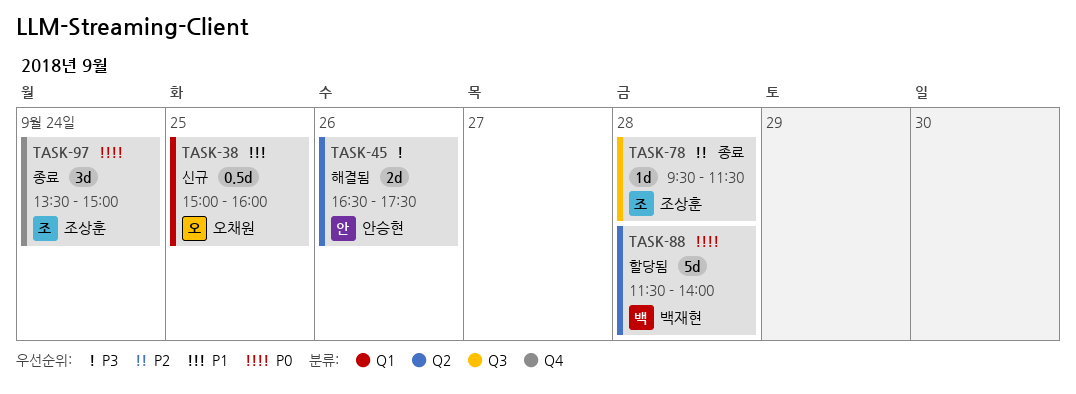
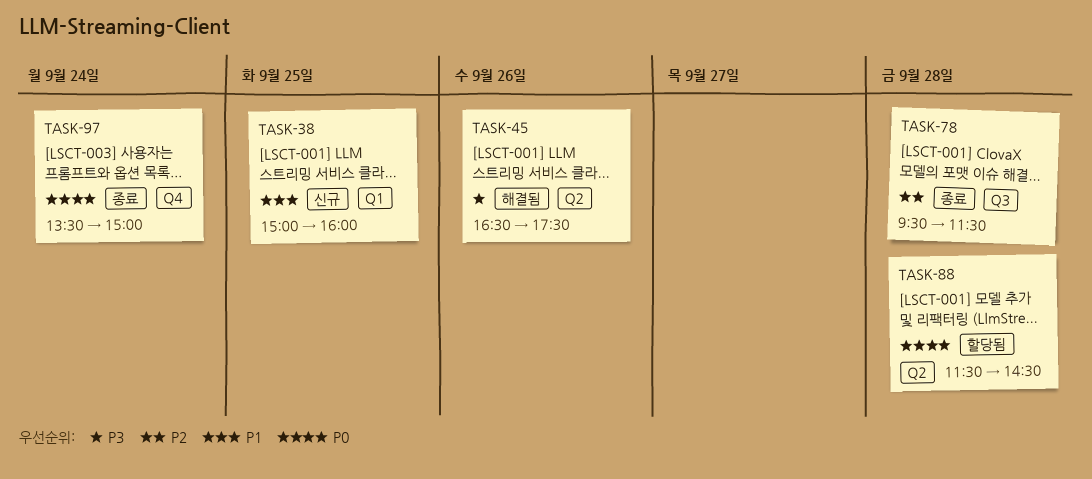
TASK-88, ends: 14:00 -> 14:30

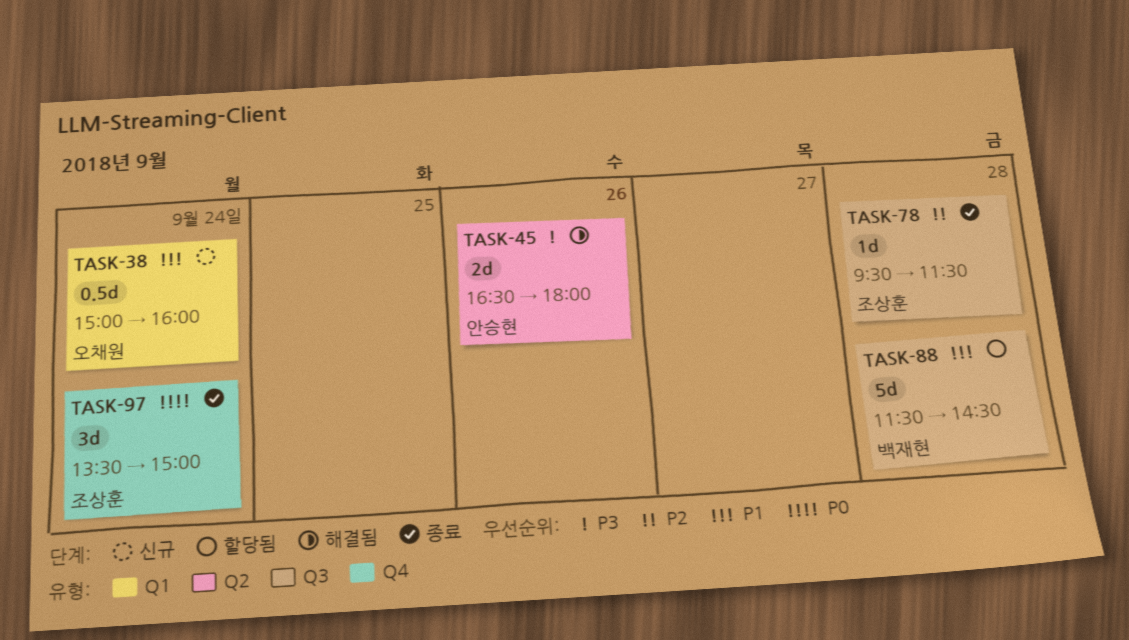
TASK-38, day: Sep 25 -> Sep 24
TASK-45, ends: 17:30 -> 18:00
TASK-88, priority: P0 -> P1
TASK-88, label: Q2 -> Q3

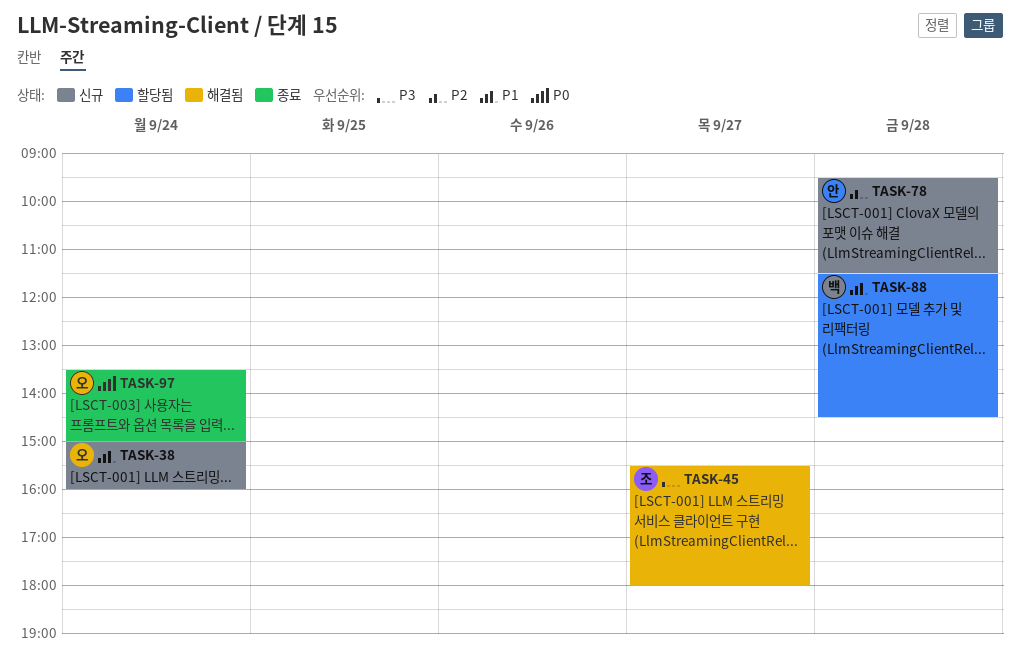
TASK-45, owner: 안승현 -> 조상훈
TASK-45, day: Sep 26 -> Sep 27
TASK-45, begins: 16:30 -> 15:30
TASK-78, status: 종료 -> 신규
TASK-78, owner: 조상훈 -> 안승현
TASK-97, owner: 조상훈 -> 오채원

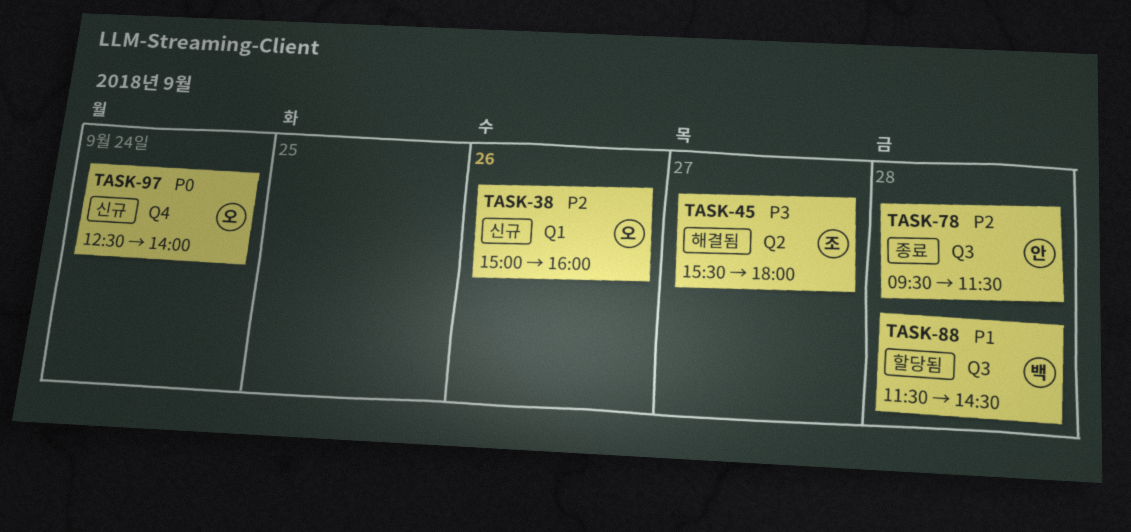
TASK-38, priority: P1 -> P2
TASK-38, day: Sep 24 -> Sep 26
TASK-78, status: 신규 -> 종료
TASK-97, status: 종료 -> 신규
TASK-97, begins: 13:30 -> 12:30
TASK-97, ends: 15:00 -> 14:00

